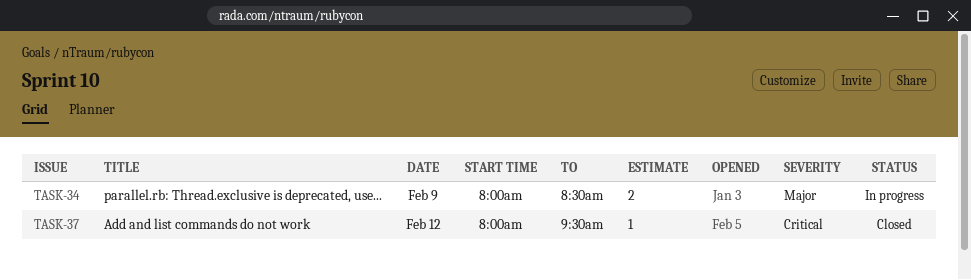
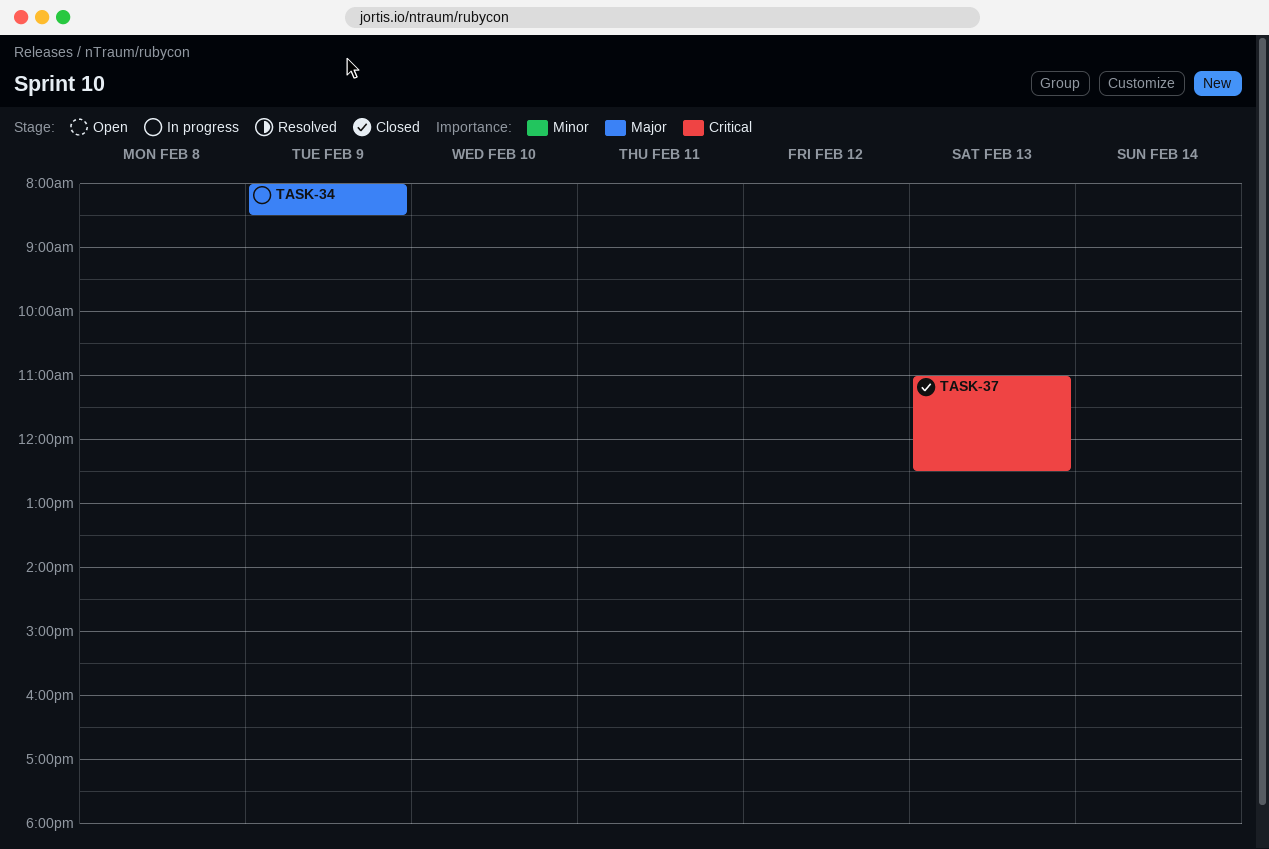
TASK-37, day: Feb 12 -> Feb 13
TASK-37, begins: 08:00 -> 11:00
TASK-37, ends: 09:30 -> 12:30

